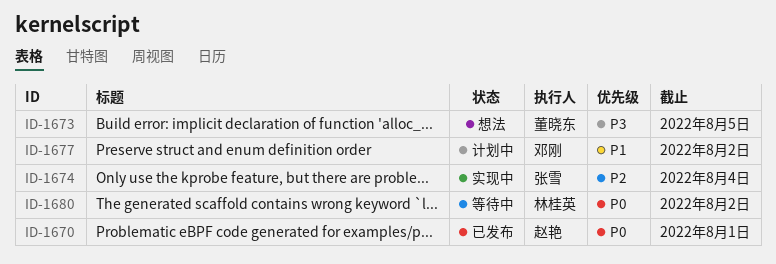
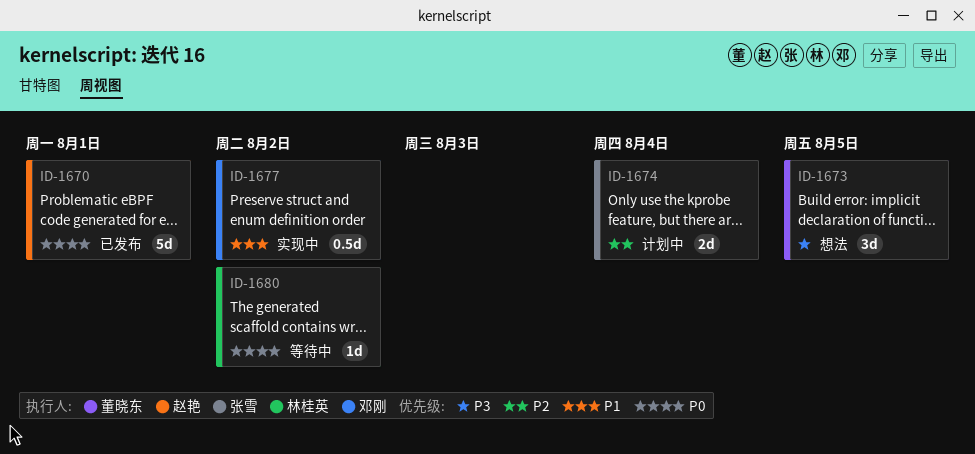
ID-1674, status: 实现中 -> 计划中
ID-1677, status: 计划中 -> 实现中

